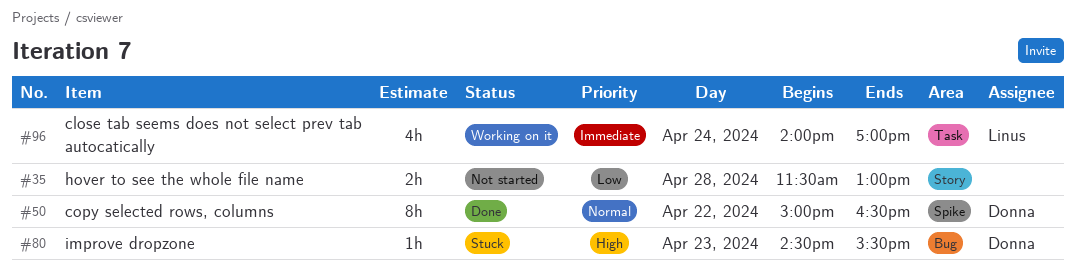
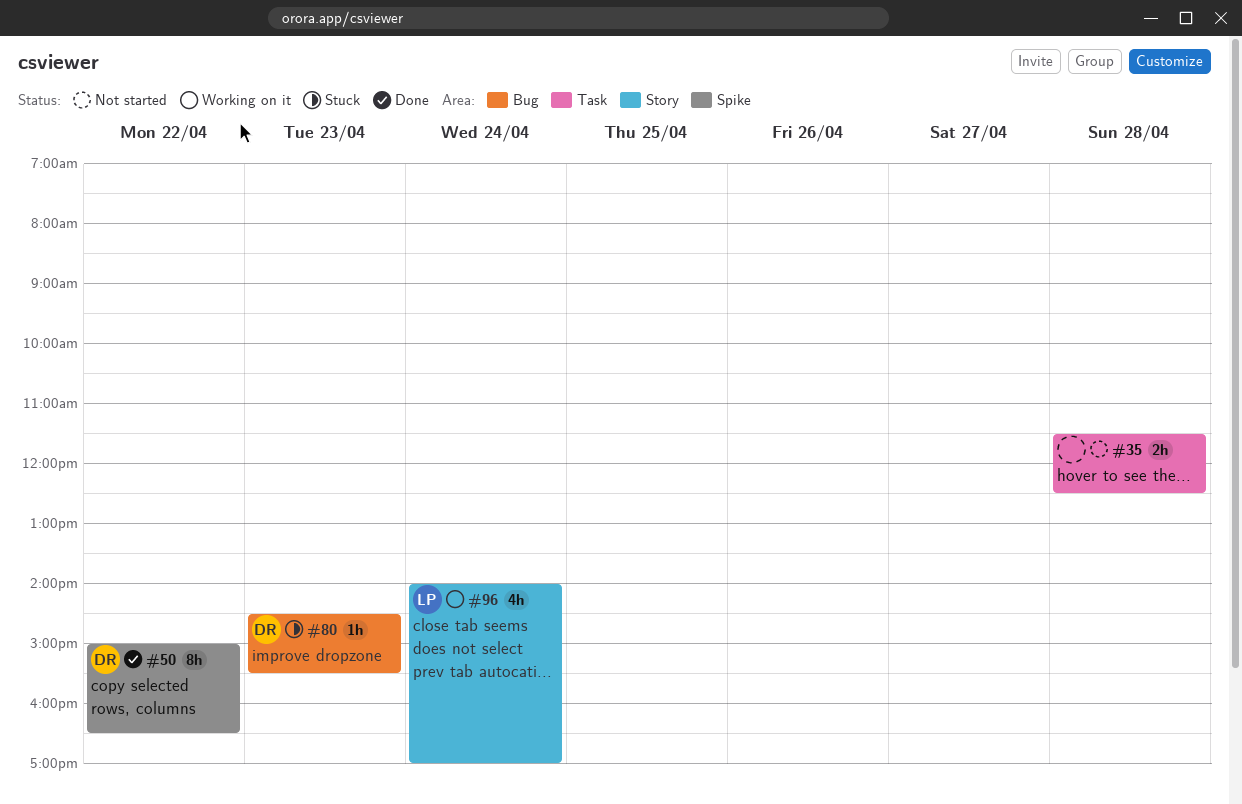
#35, label: Story -> Task
#35, ends: 13:00 -> 12:30
#96, label: Task -> Story

